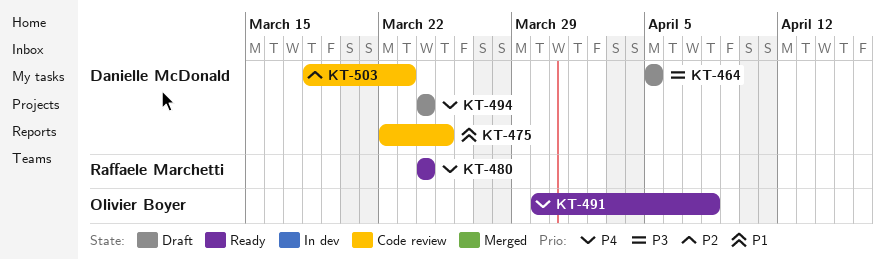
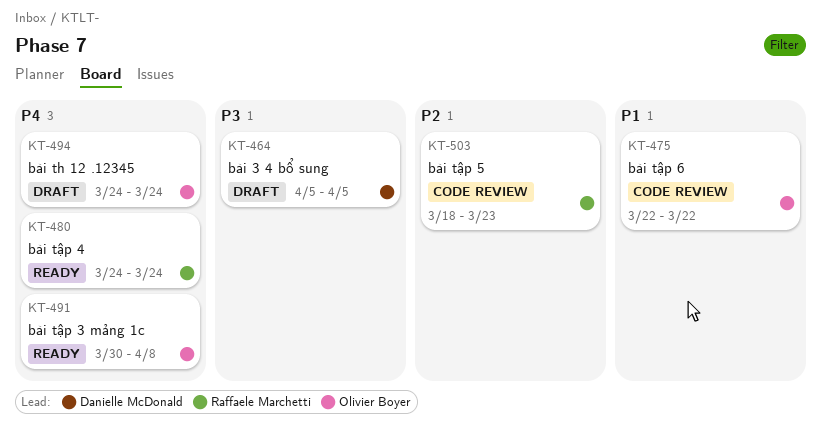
KT-475, owner: Danielle McDonald -> Olivier Boyer
KT-475, due: Mar 25 -> Mar 22
KT-494, owner: Danielle McDonald -> Olivier Boyer
KT-503, owner: Danielle McDonald -> Raffaele Marchetti

